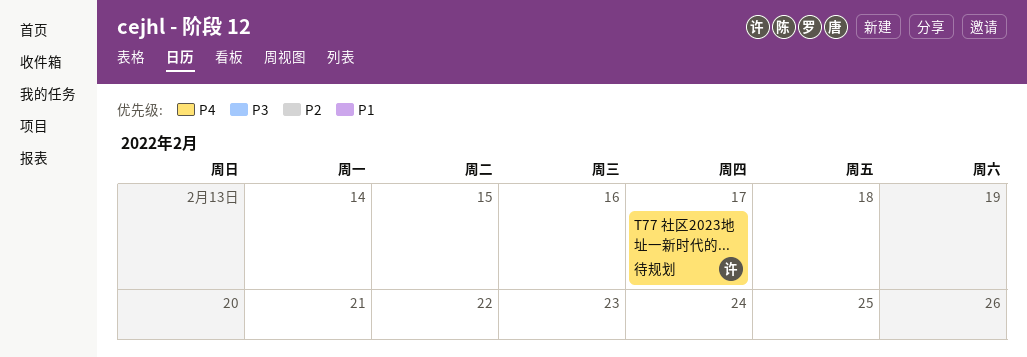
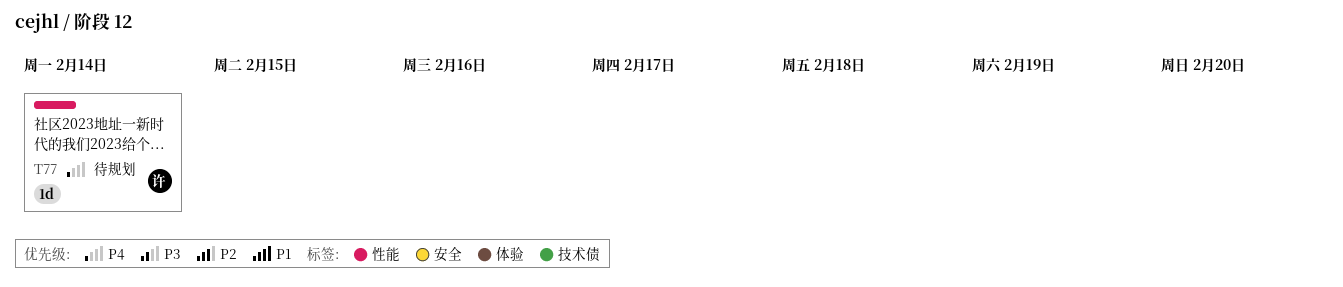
T77, due: Feb 17 -> Feb 14

